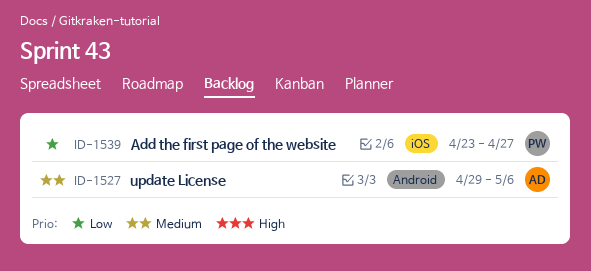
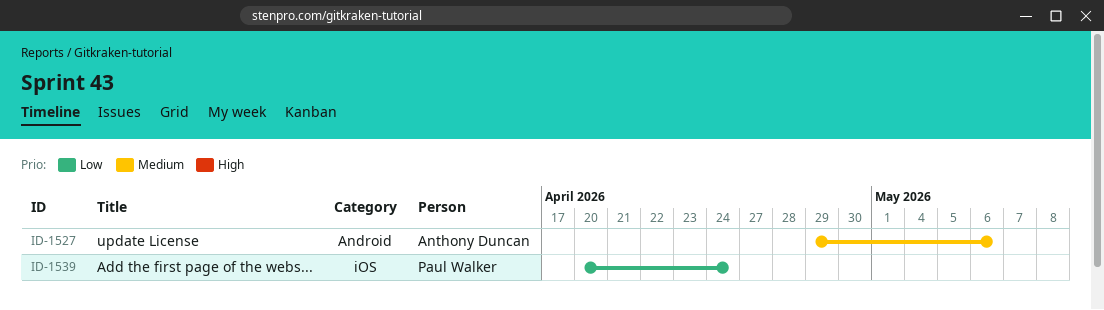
ID-1539, start: Apr 23 -> Apr 20
ID-1539, due: Apr 27 -> Apr 24

